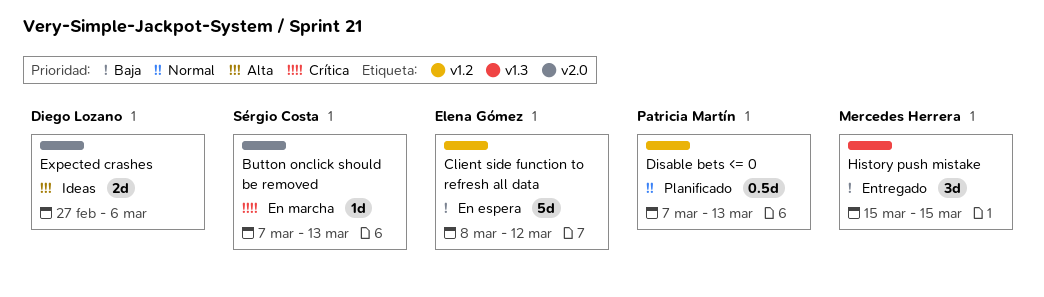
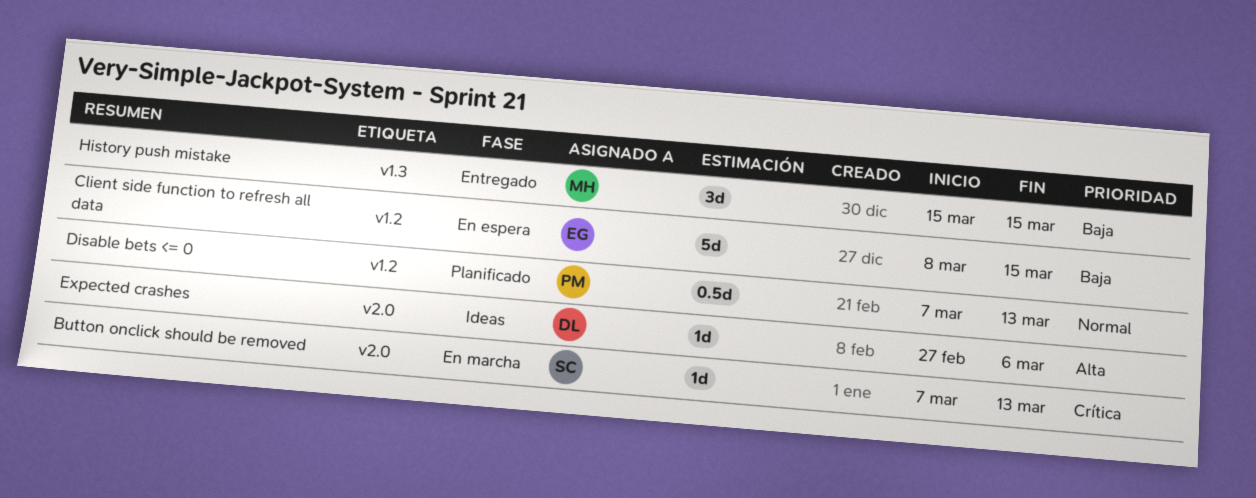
Client side function to refresh all data, due: Mar 12 -> Mar 15
Expected crashes, estimate: 2d -> 1d

